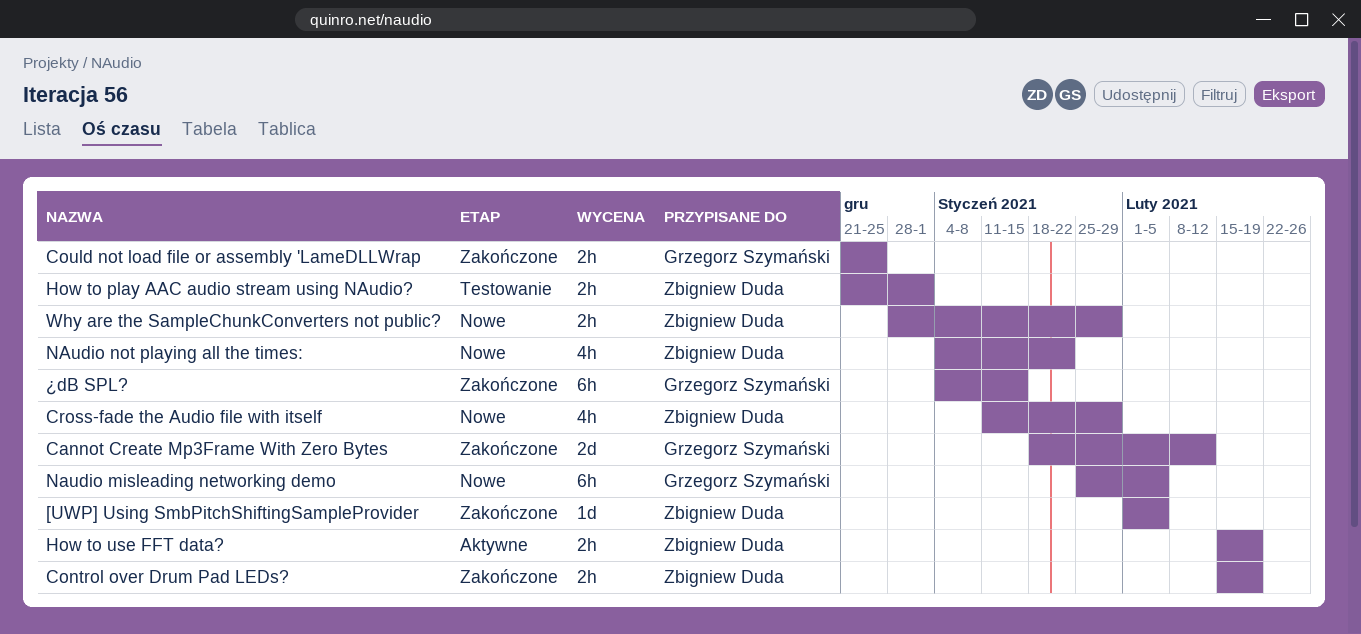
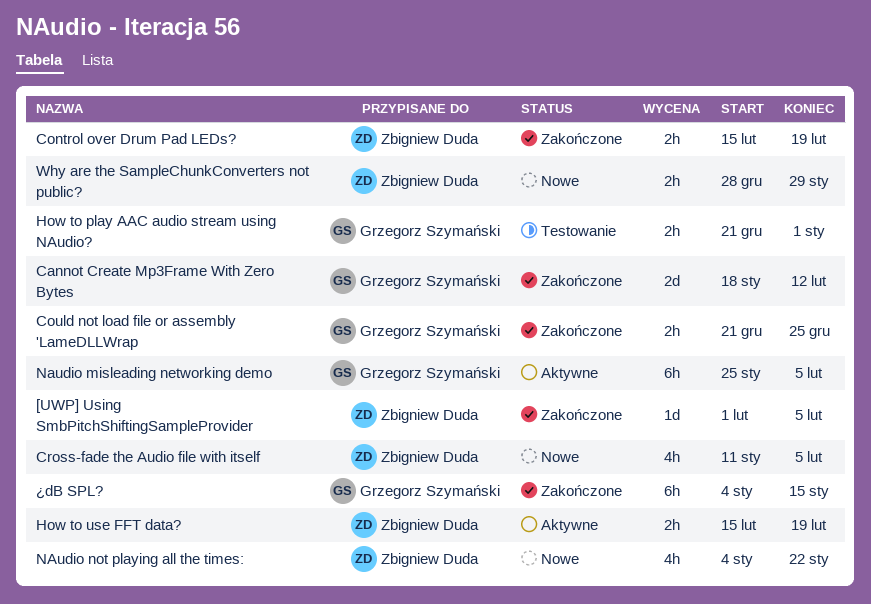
Cross-fade the Audio file with itself, due: Jan 29 -> Feb 5
How to play AAC audio stream using NAudio?, owner: Zbigniew Duda -> Grzegorz Szymański
Naudio misleading networking demo, status: Nowe -> Aktywne

